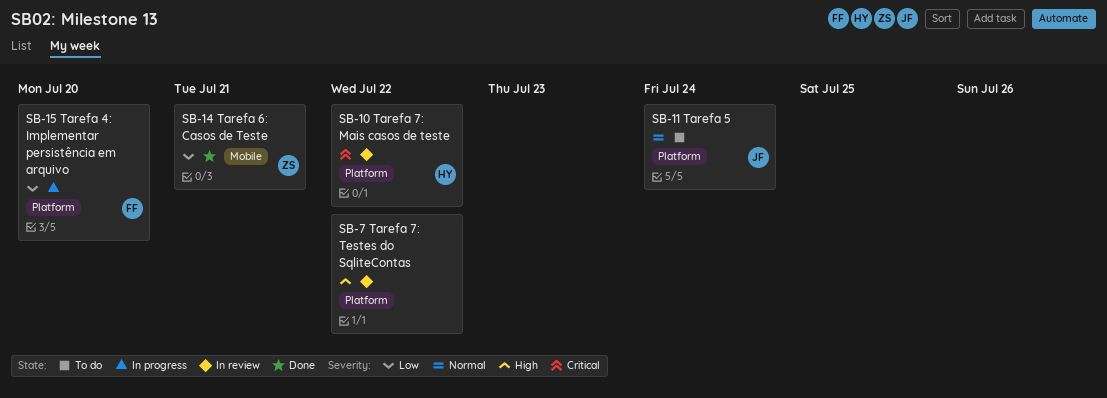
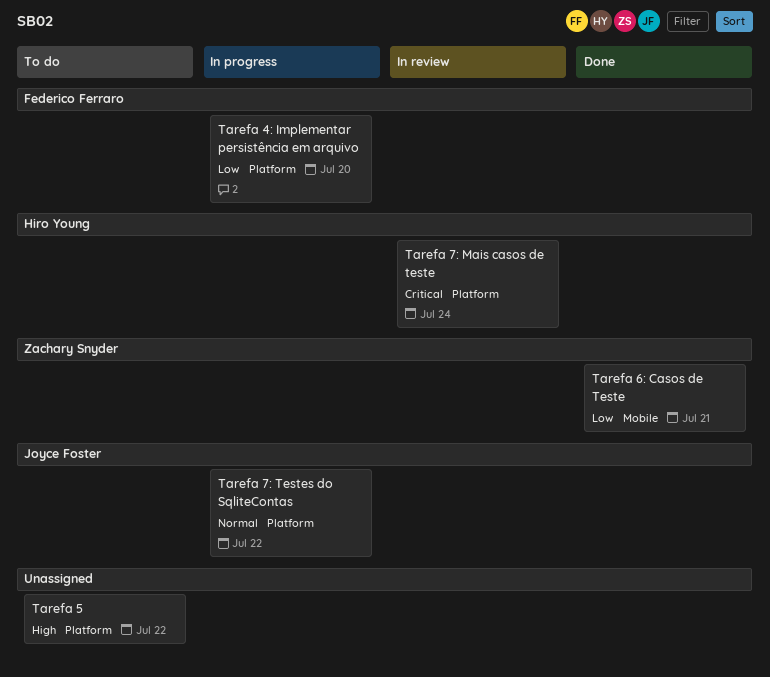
Tarefa 5, owner: Joyce Foster -> none
Tarefa 5, priority: Normal -> High
Tarefa 5, due: Jul 24 -> Jul 22
Tarefa 7: Mais casos de teste, due: Jul 22 -> Jul 24
Tarefa 7: Testes do SqliteContas, status: In review -> In progress
Tarefa 7: Testes do SqliteContas, owner: none -> Joyce Foster
Tarefa 7: Testes do SqliteContas, priority: High -> Normal

